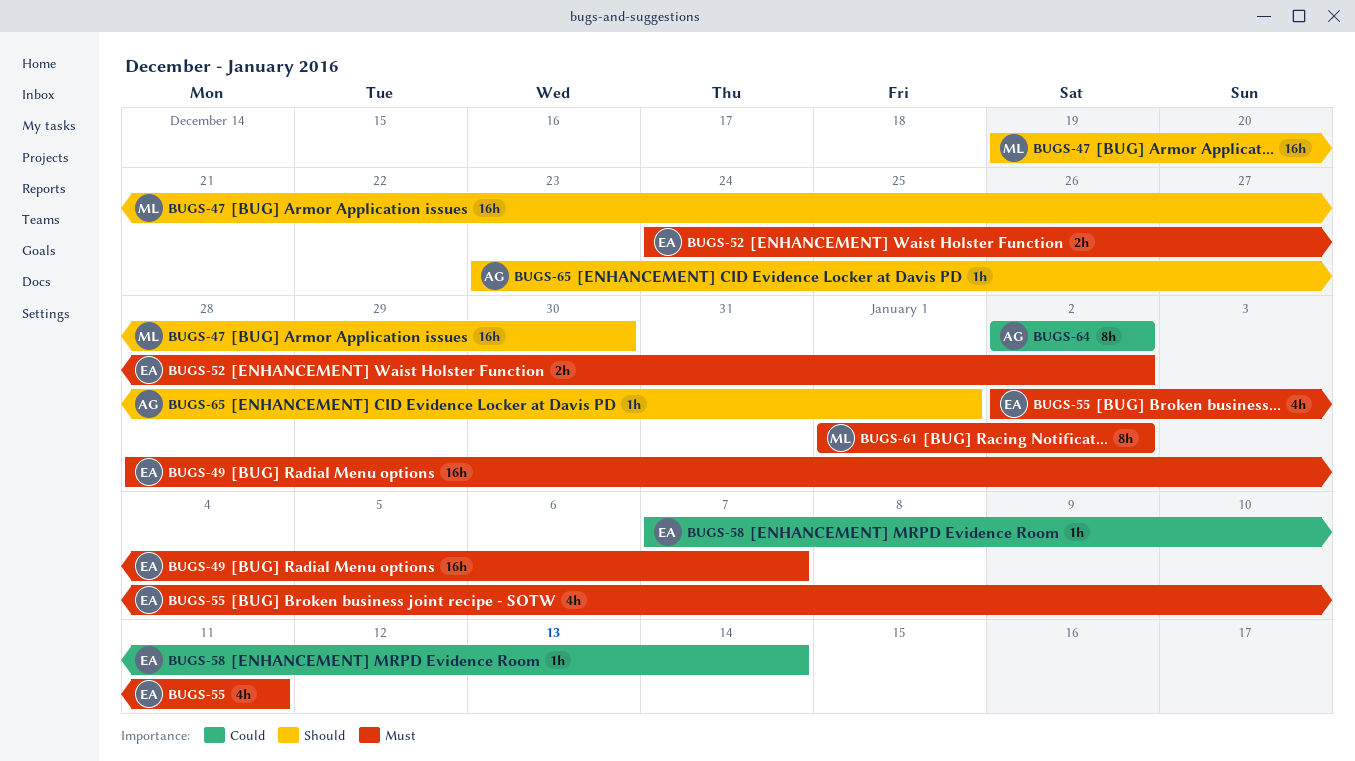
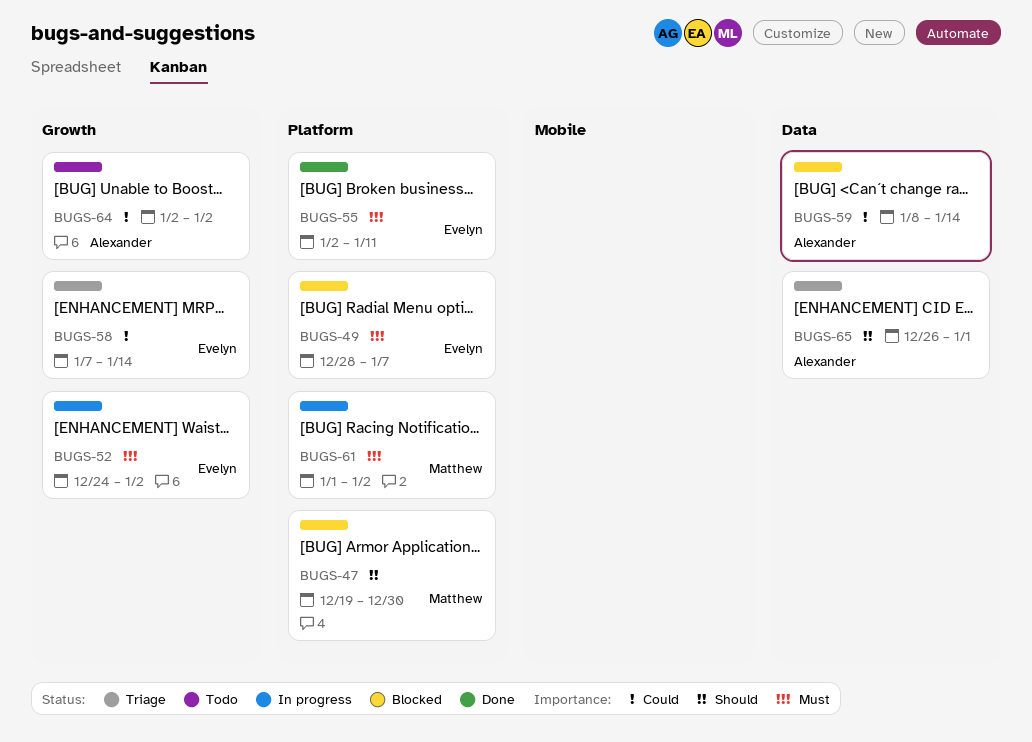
BUGS-59: none -> present
BUGS-65, start: Dec 23 -> Dec 26

